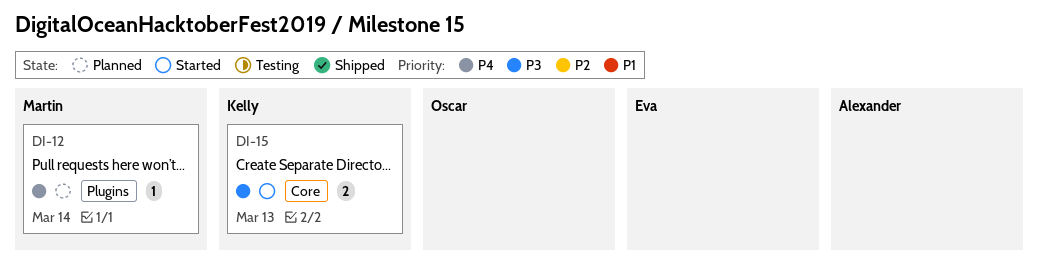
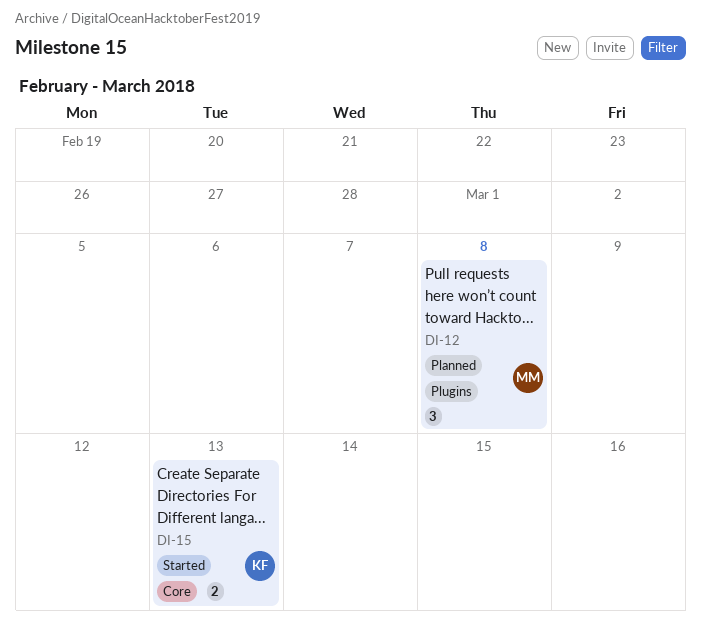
DI-12, estimate: 1 -> 3
DI-12, due: Mar 14 -> Mar 8

